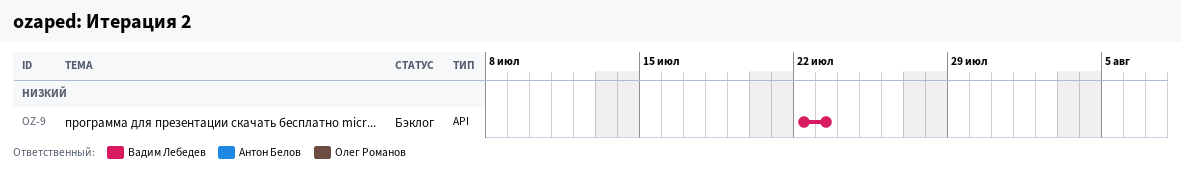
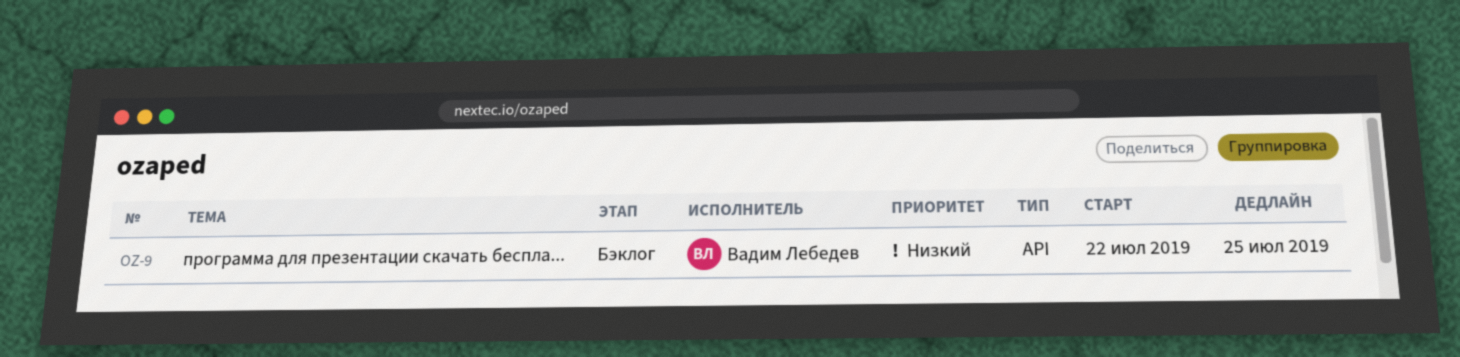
OZ-9, due: Jul 23 -> Jul 25

